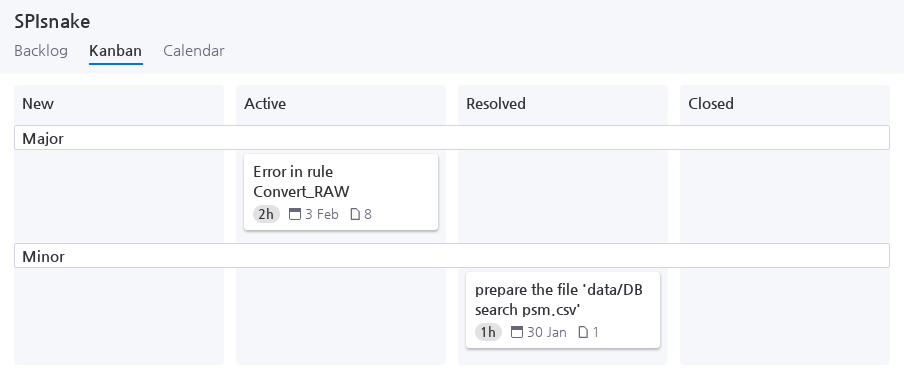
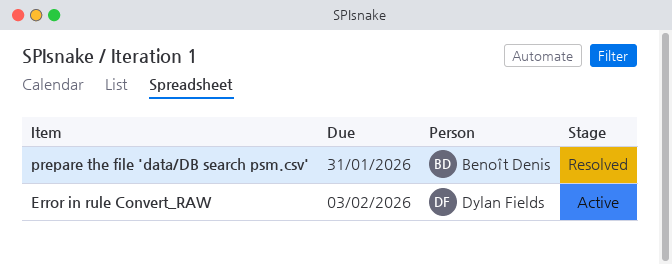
prepare the file 'data/DB search psm.csv', due: Jan 30 -> Jan 31

